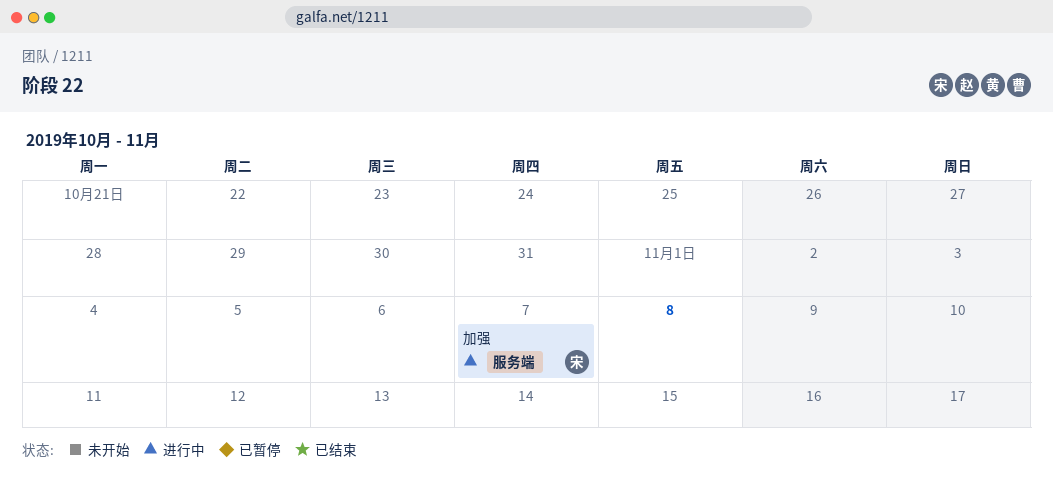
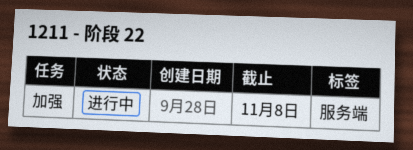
加强, due: Nov 7 -> Nov 8

